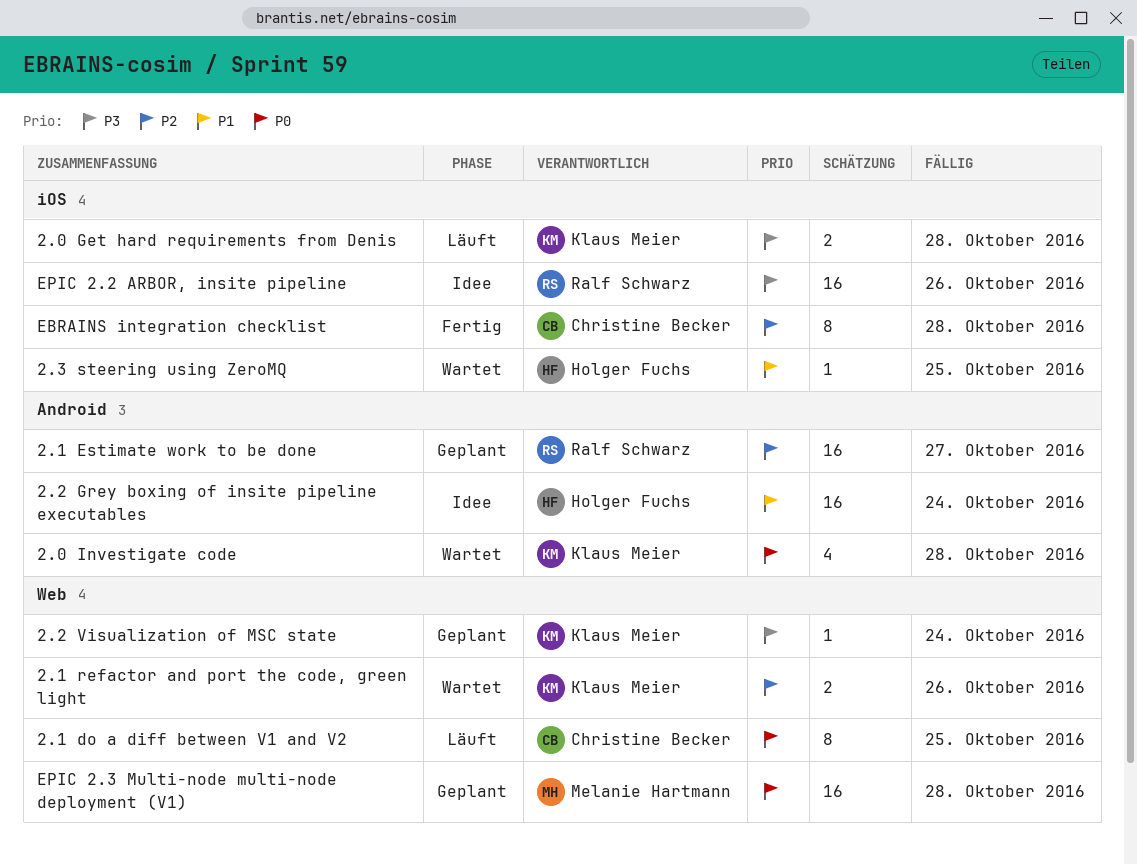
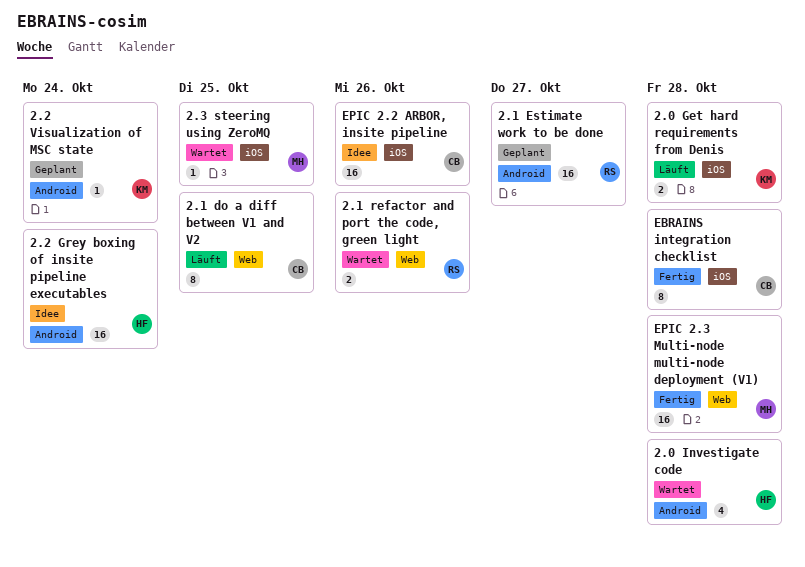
2.0 Investigate code, owner: Klaus Meier -> Holger Fuchs
2.1 refactor and port the code, green light, owner: Klaus Meier -> Ralf Schwarz
2.2 Visualization of MSC state, label: Web -> Android
2.3 steering using ZeroMQ, owner: Holger Fuchs -> Melanie Hartmann
EPIC 2.2 ARBOR, insite pipeline, owner: Ralf Schwarz -> Christine Becker
EPIC 2.3 Multi-node multi-node deployment (V1), status: Geplant -> Fertig

